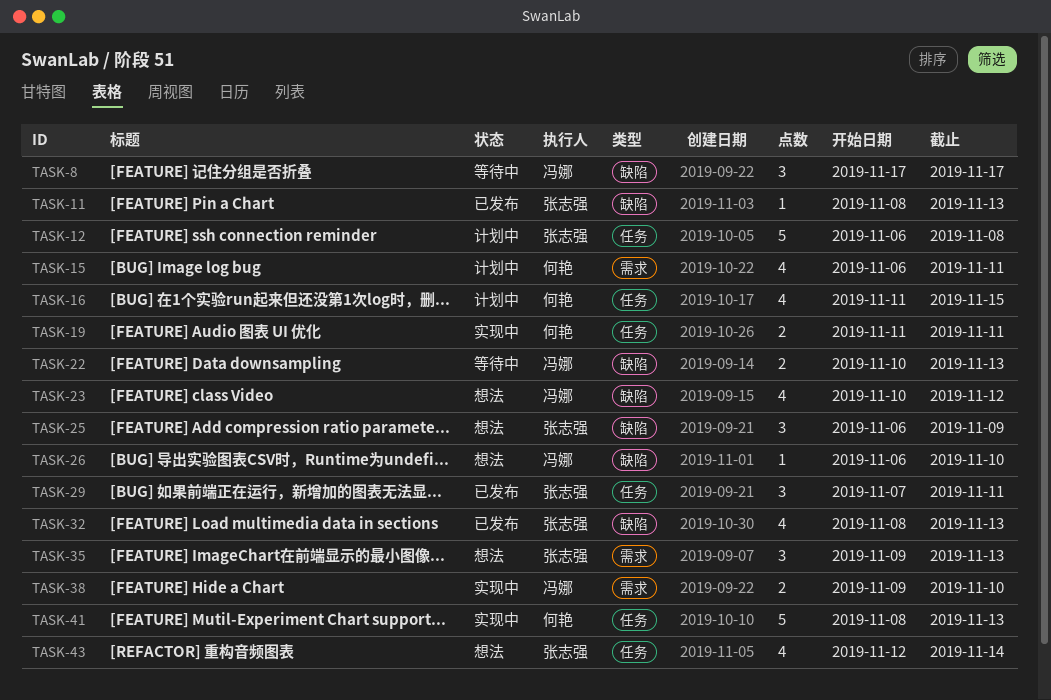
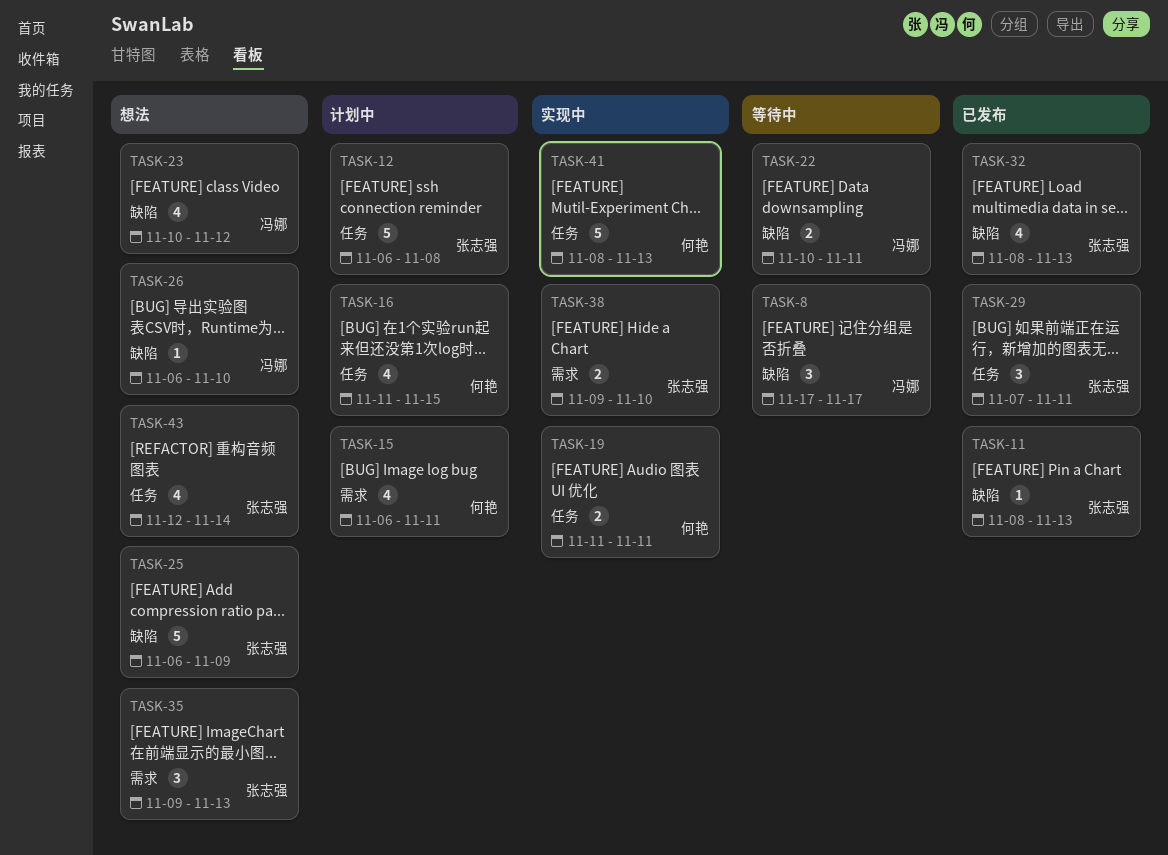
TASK-22, due: Nov 13 -> Nov 11
TASK-25, estimate: 3 -> 5
TASK-38, owner: 冯娜 -> 张志强

